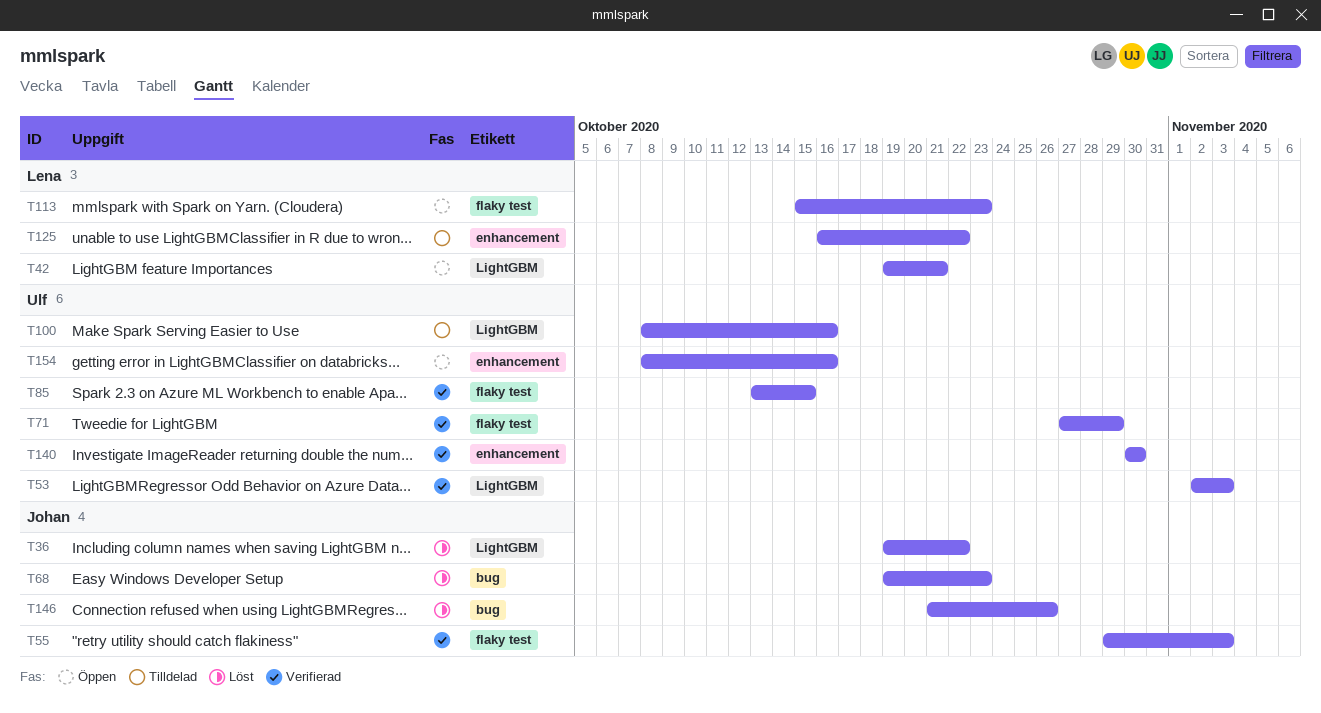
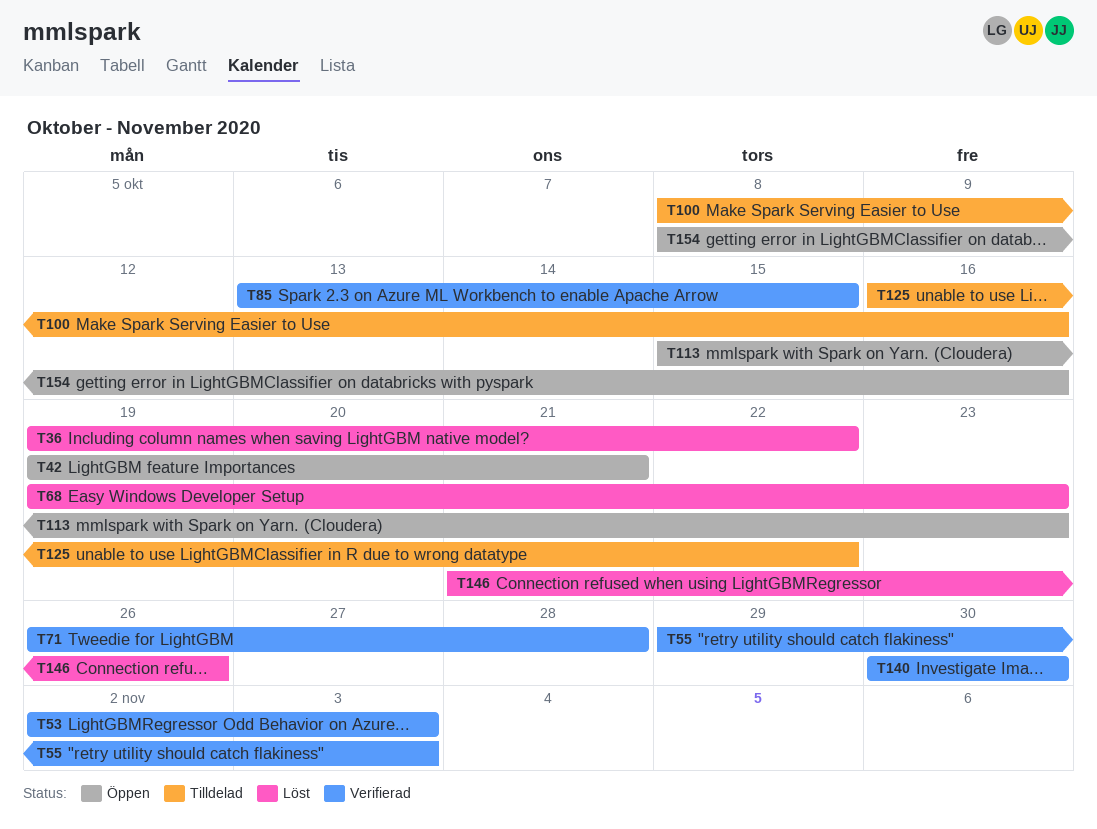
T71, start: Oct 27 -> Oct 26
T71, due: Oct 29 -> Oct 28

